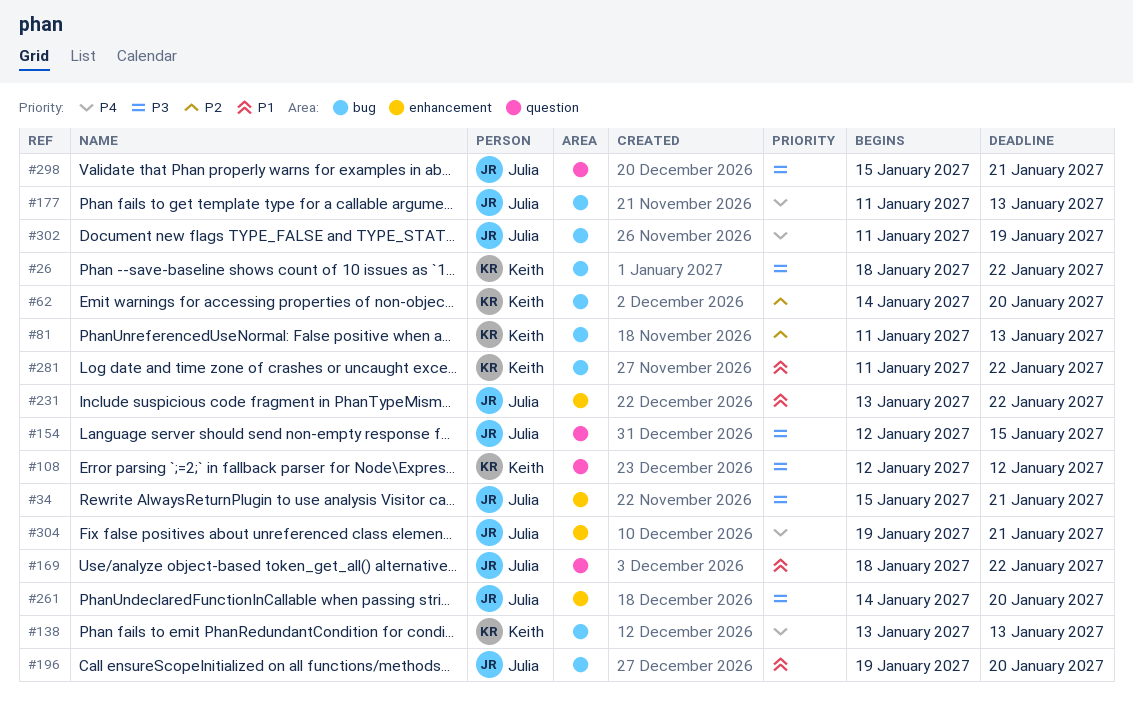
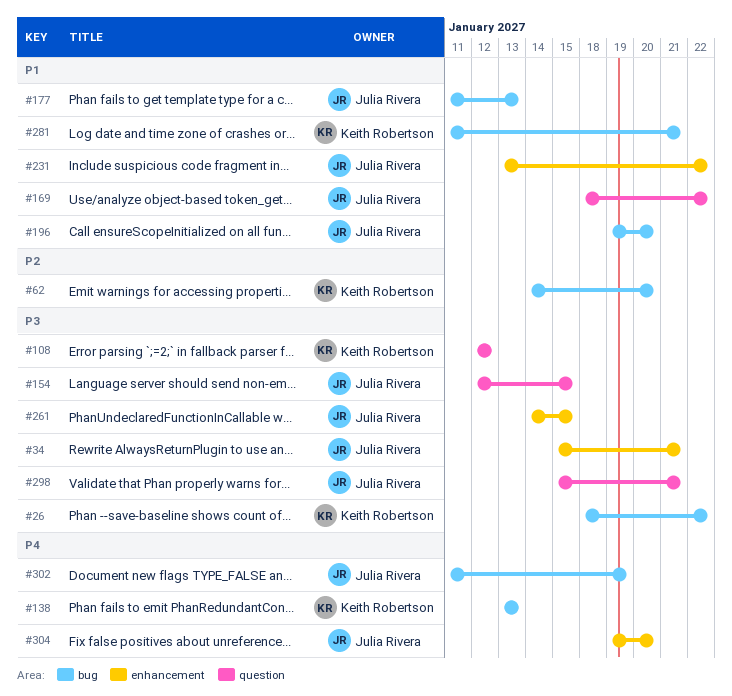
#81: present -> none
#177, priority: P4 -> P1
#261, due: Jan 20 -> Jan 15
#281, due: Jan 22 -> Jan 21
#304, due: Jan 21 -> Jan 20

